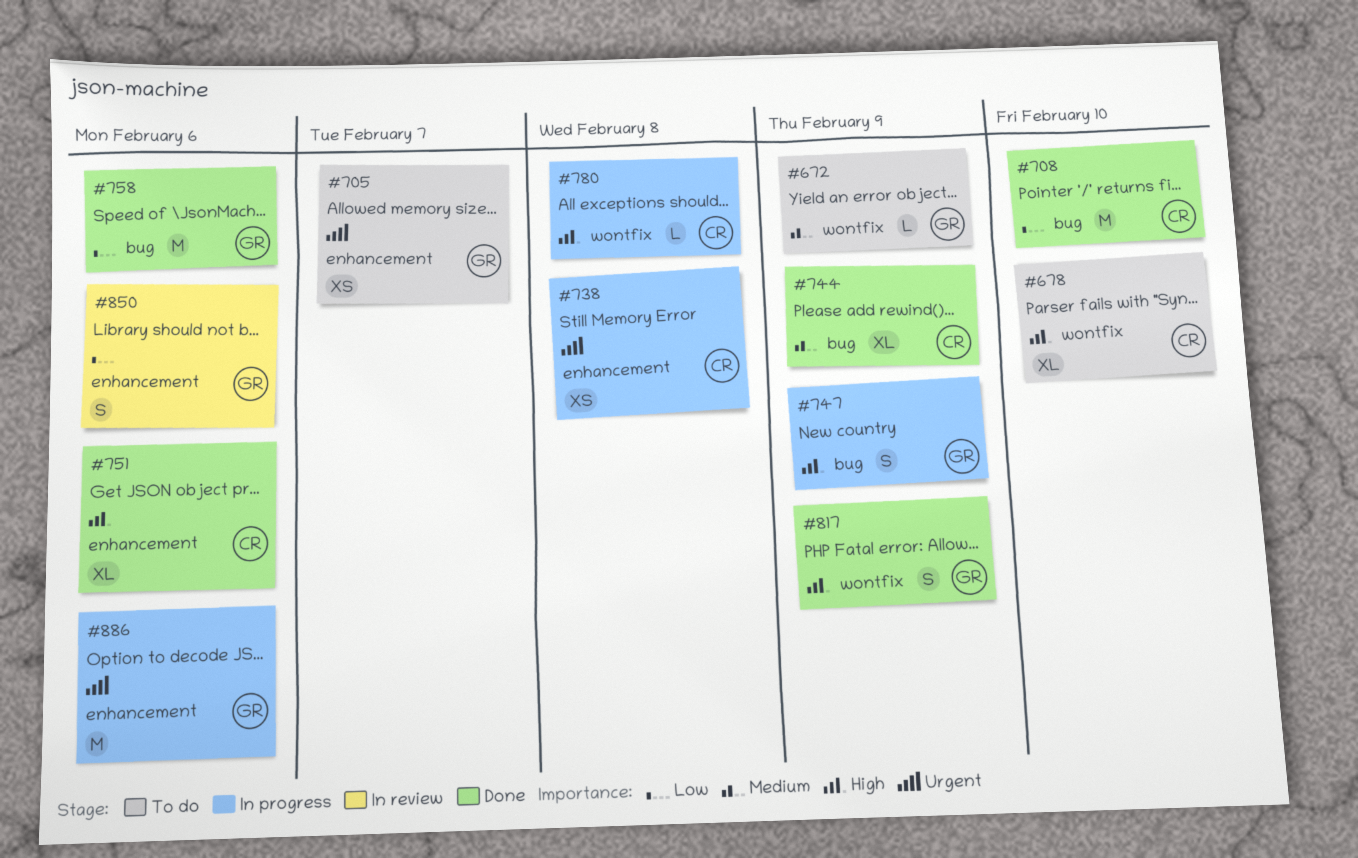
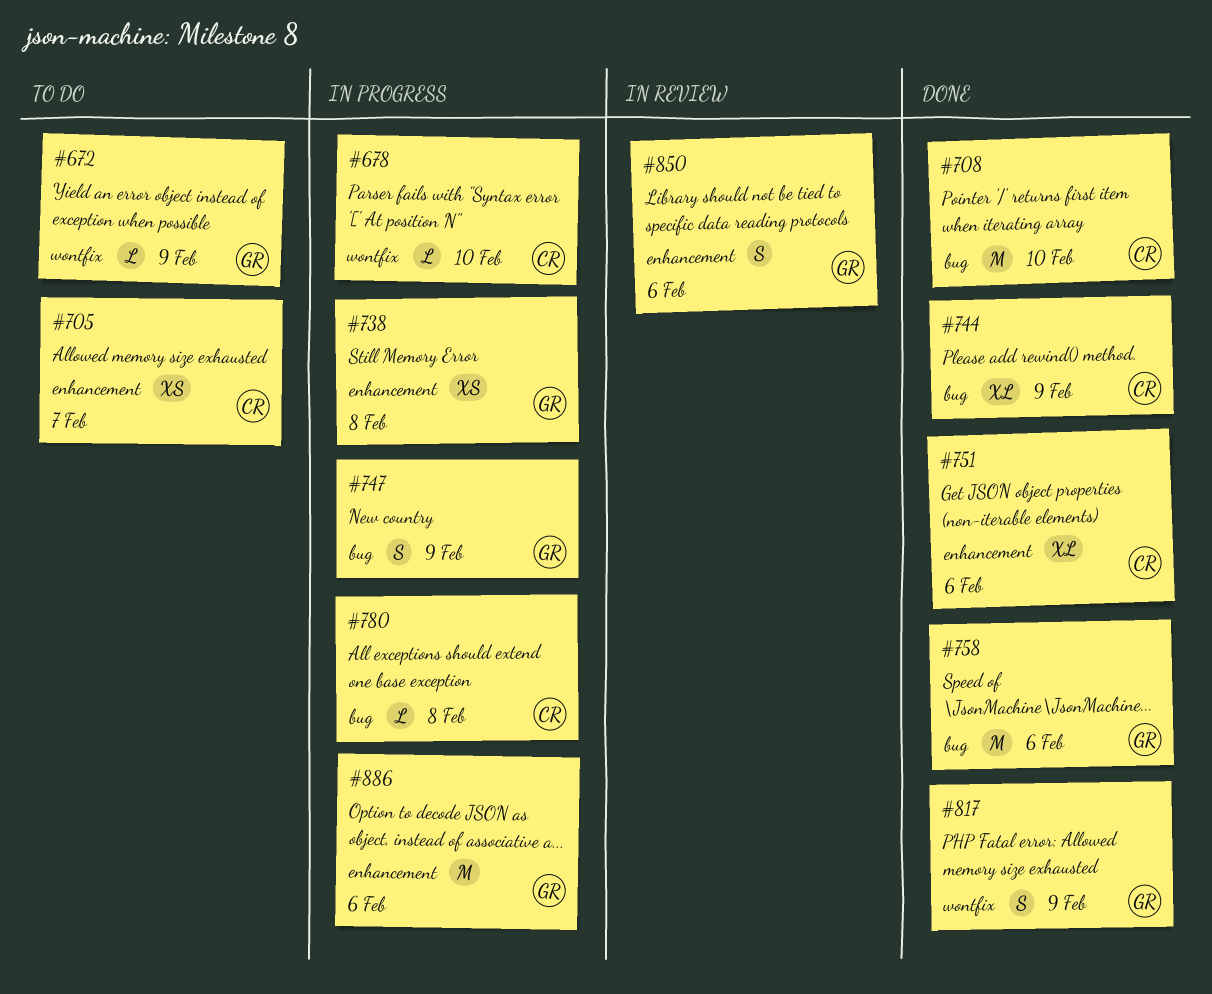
#678, status: To do -> In progress
#678, estimate: XL -> L
#705, owner: GR -> CR
#738, owner: CR -> GR
#780, label: wontfix -> bug

